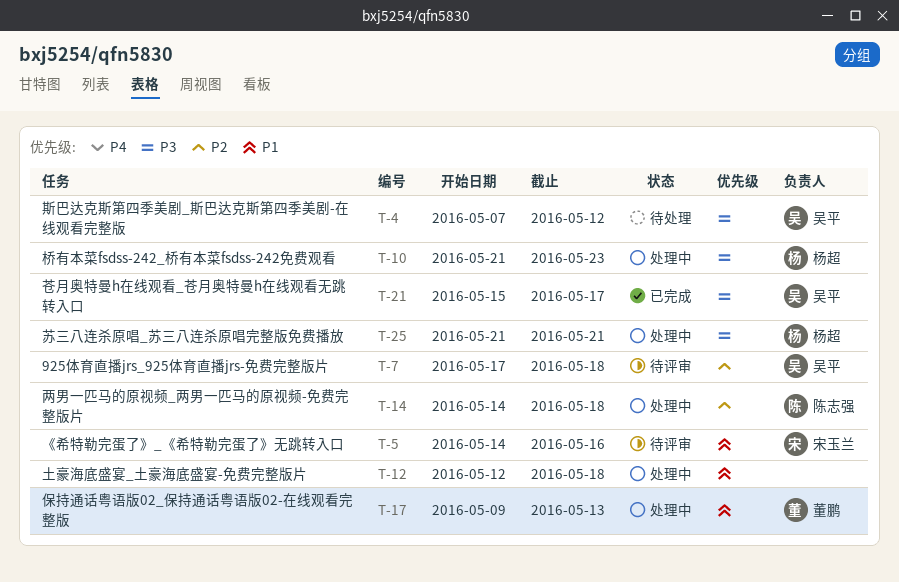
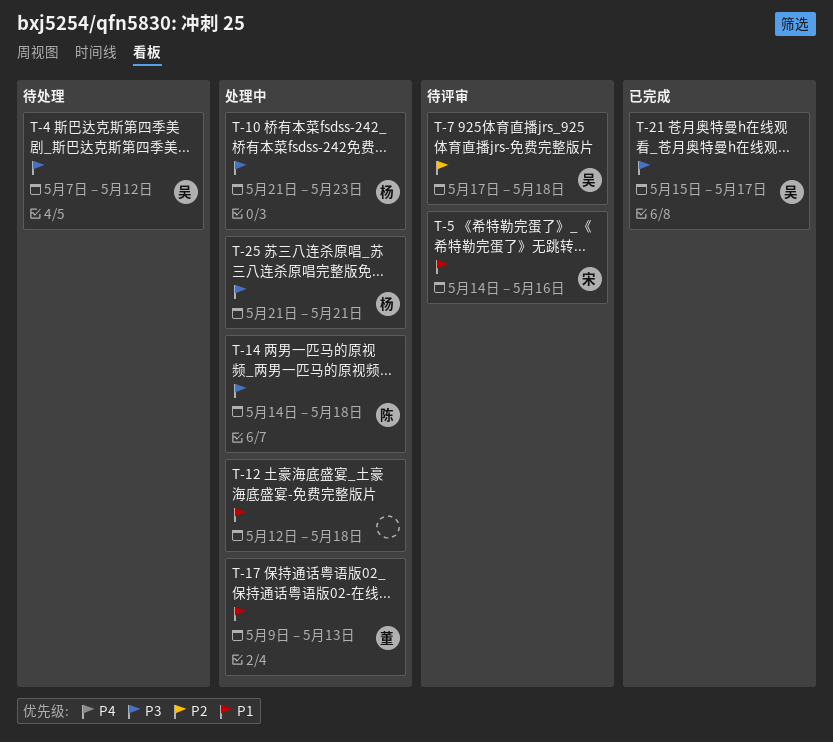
T-14, priority: P2 -> P3

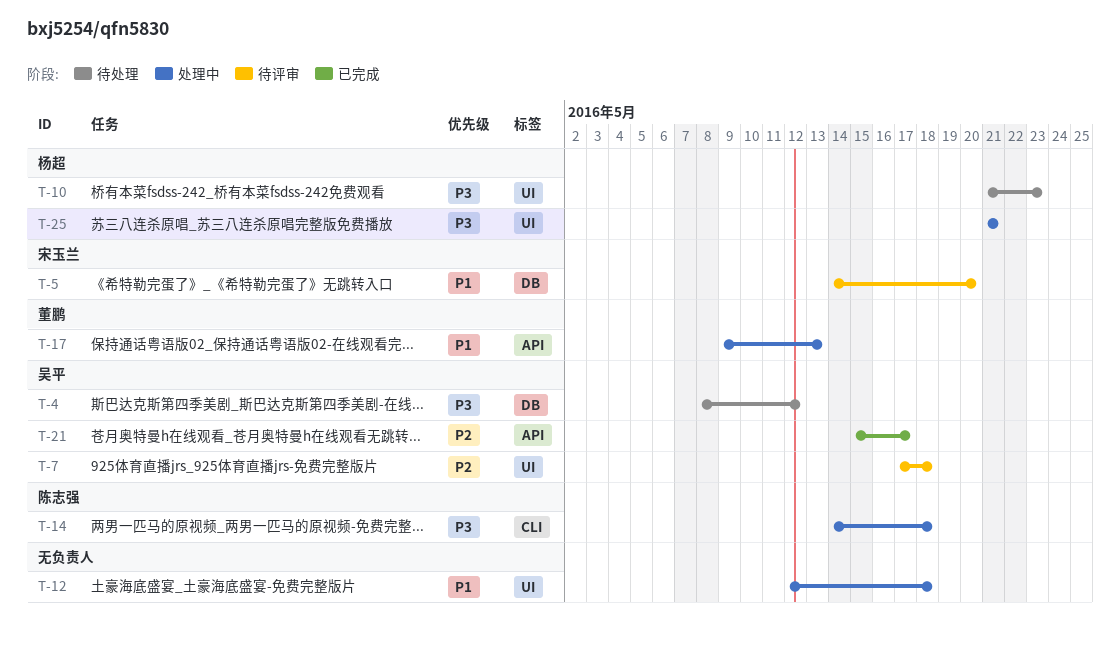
T-4, start: May 7 -> May 8
T-5, due: May 16 -> May 20
T-10, status: 处理中 -> 待处理
T-21, priority: P3 -> P2

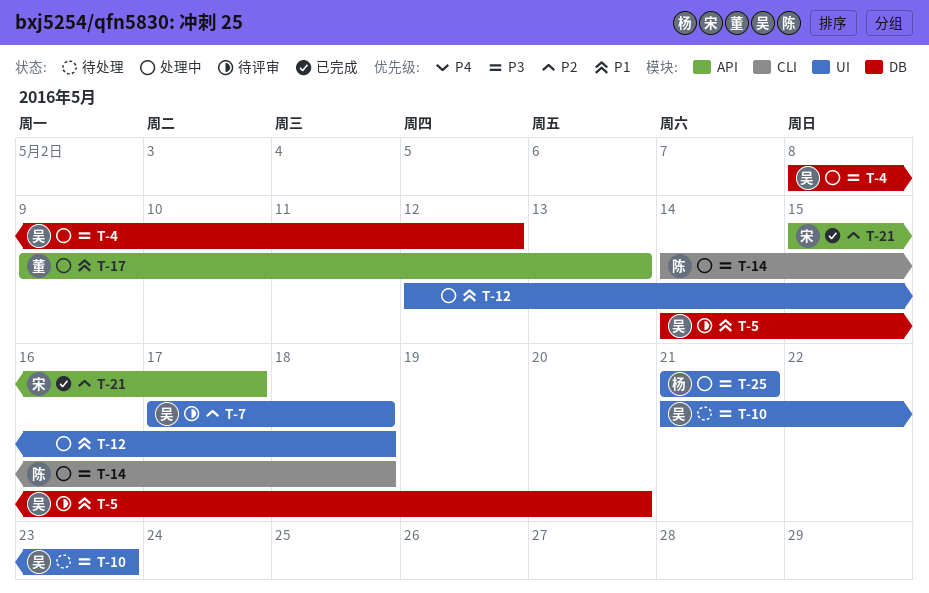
T-4, status: 待处理 -> 处理中
T-5, owner: 宋玉兰 -> 吴平
T-10, owner: 杨超 -> 吴平
T-21, owner: 吴平 -> 宋玉兰

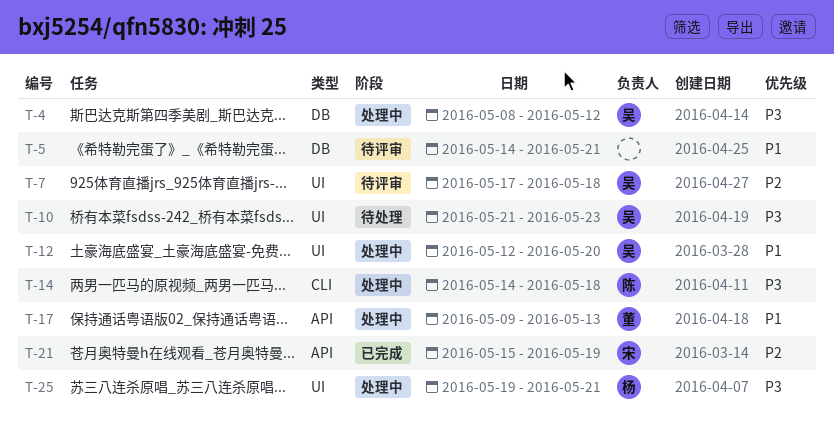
T-5, owner: 吴 -> none
T-5, due: May 20 -> May 21
T-12, owner: none -> 吴
T-12, due: May 18 -> May 20
T-21, due: May 17 -> May 19
T-25, start: May 21 -> May 19

